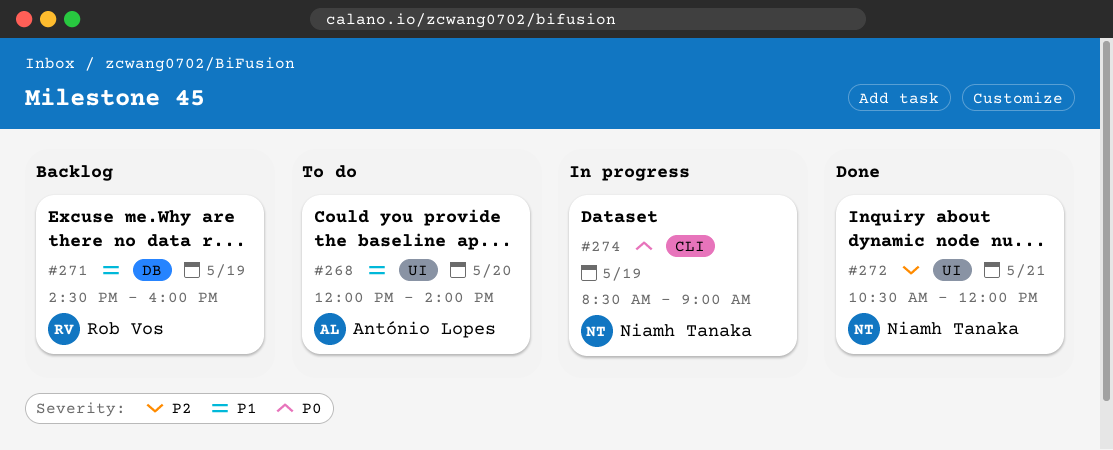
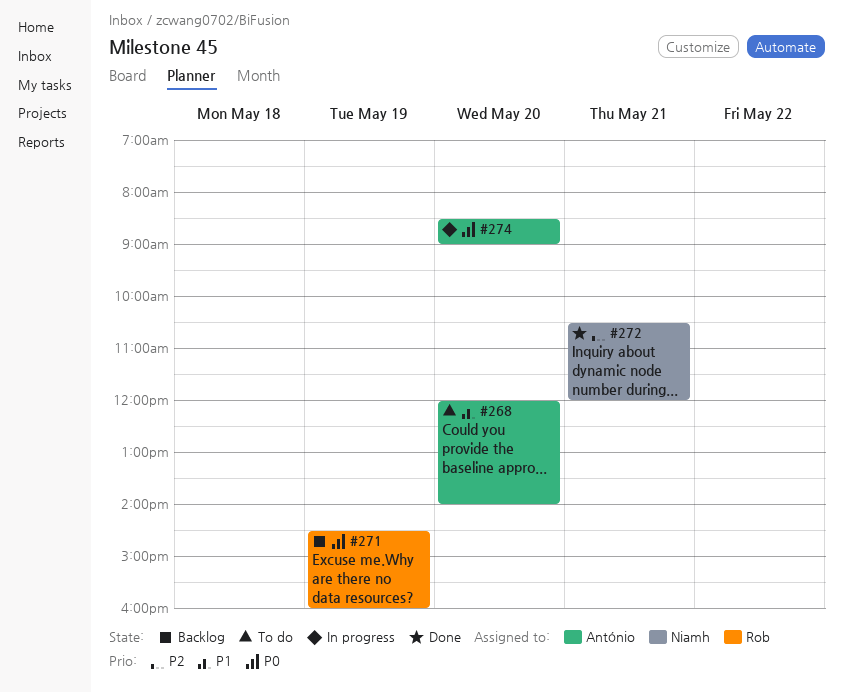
#271, priority: P1 -> P0
#274, owner: Niamh Tanaka -> António Lopes
#274, day: May 19 -> May 20

